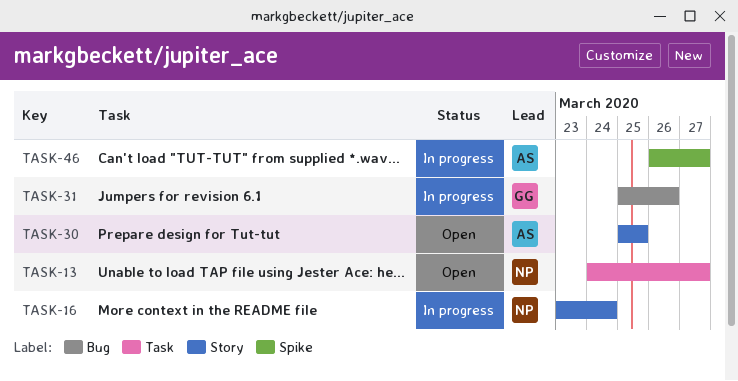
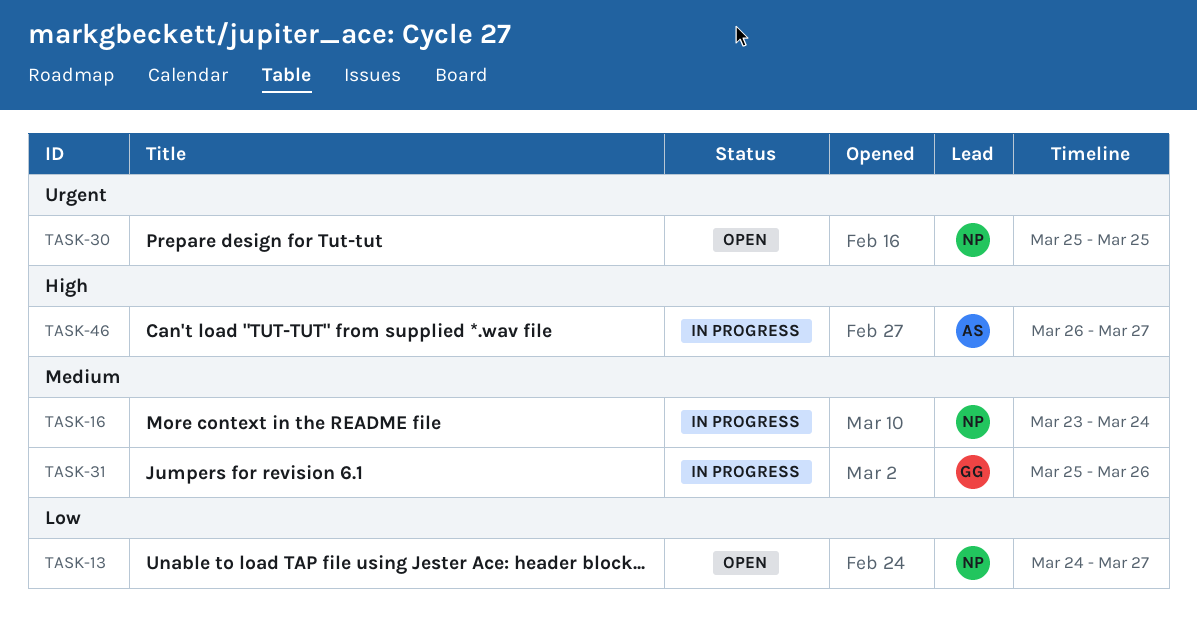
TASK-30, owner: AS -> NP

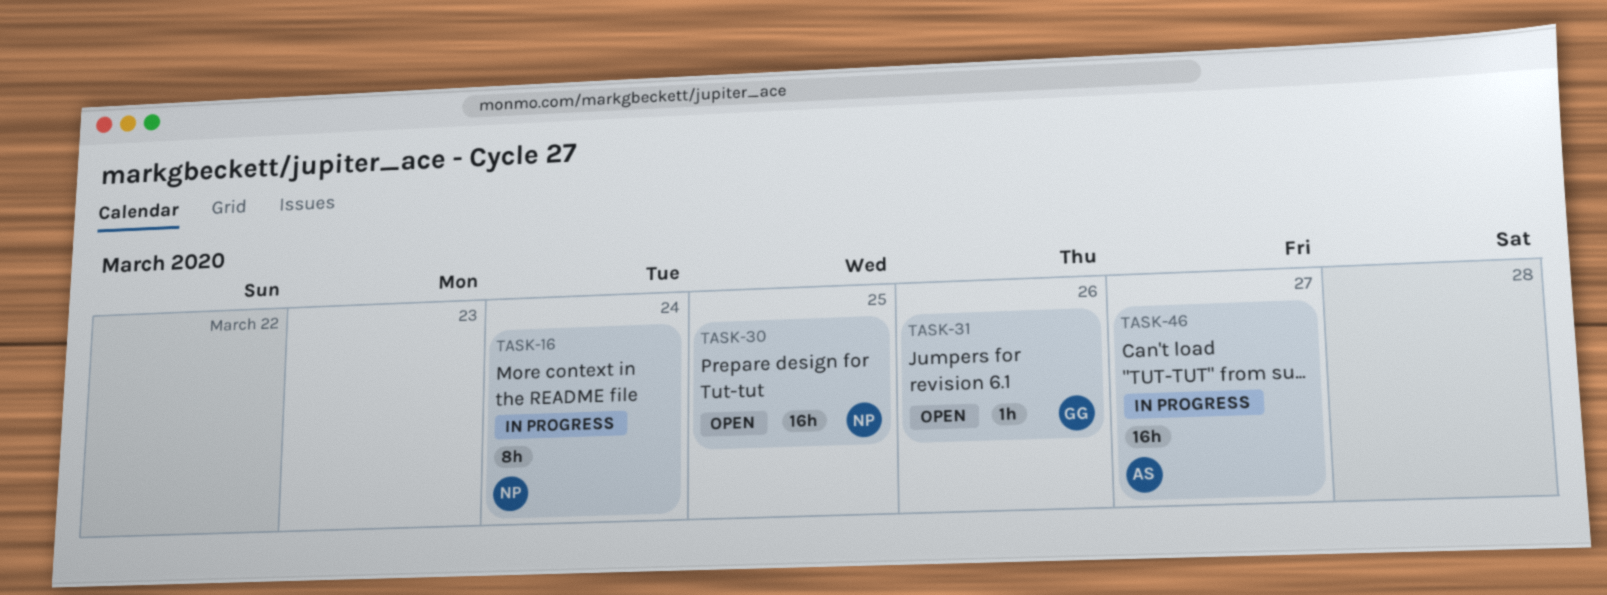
TASK-13: present -> none
TASK-31, status: In progress -> Open

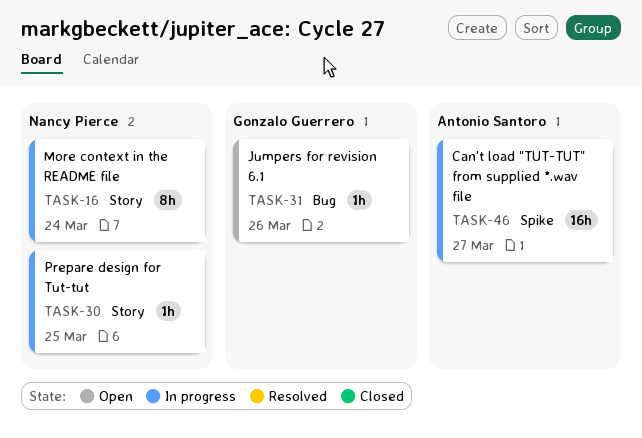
TASK-30, status: Open -> In progress
TASK-30, estimate: 16h -> 1h

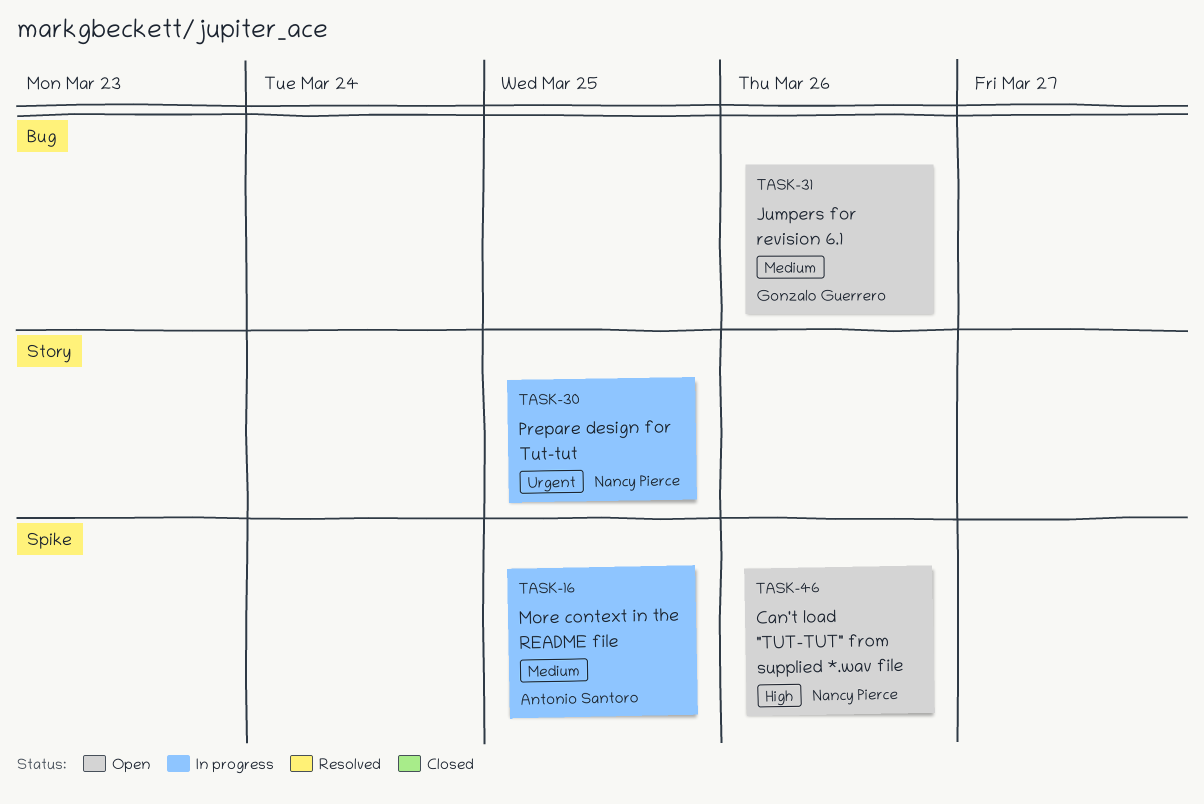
TASK-16, owner: Nancy Pierce -> Antonio Santoro
TASK-16, label: Story -> Spike
TASK-16, due: Mar 24 -> Mar 25
TASK-46, status: In progress -> Open
TASK-46, owner: Antonio Santoro -> Nancy Pierce
TASK-46, due: Mar 27 -> Mar 26

